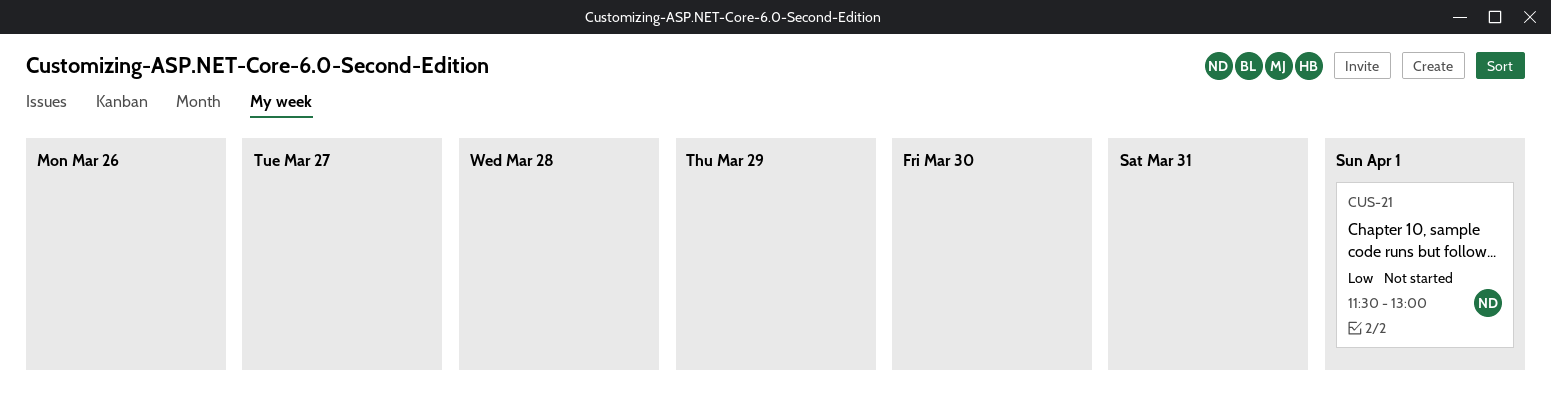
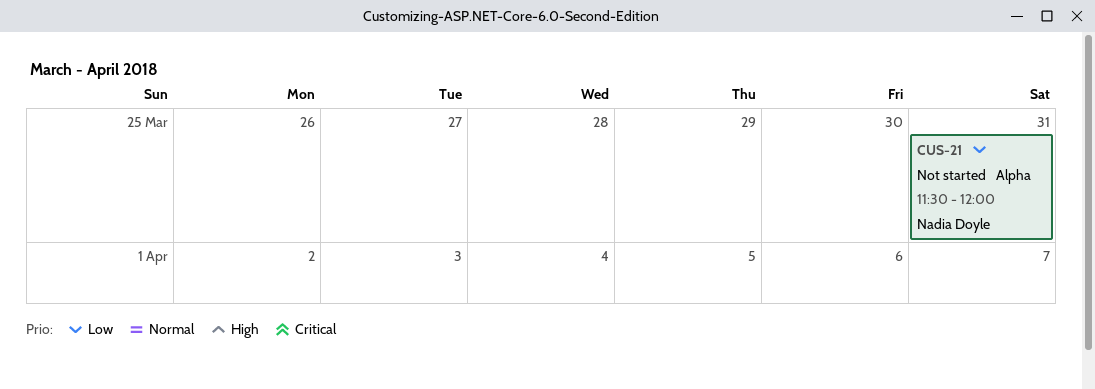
CUS-21, day: Apr 1 -> Mar 31
CUS-21, ends: 13:00 -> 12:00

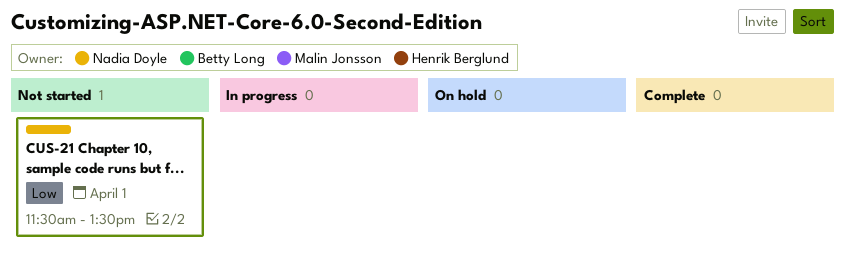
CUS-21, day: Mar 31 -> Apr 1
CUS-21, ends: 12:00 -> 13:30

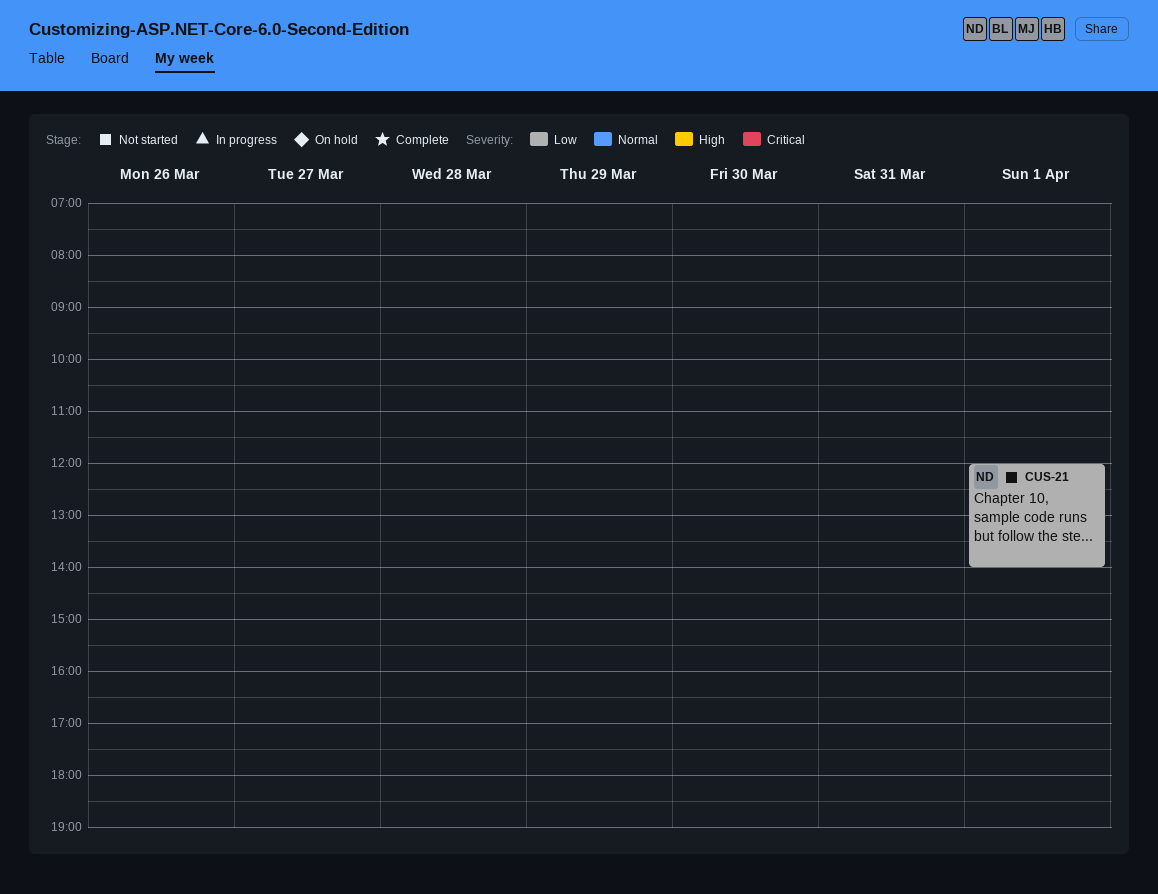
CUS-21, begins: 11:30 -> 12:00
CUS-21, ends: 13:30 -> 14:00

